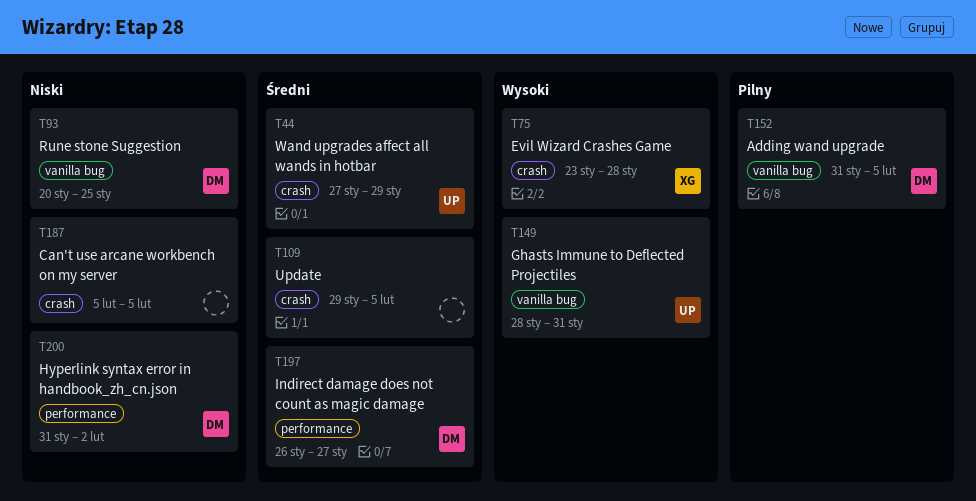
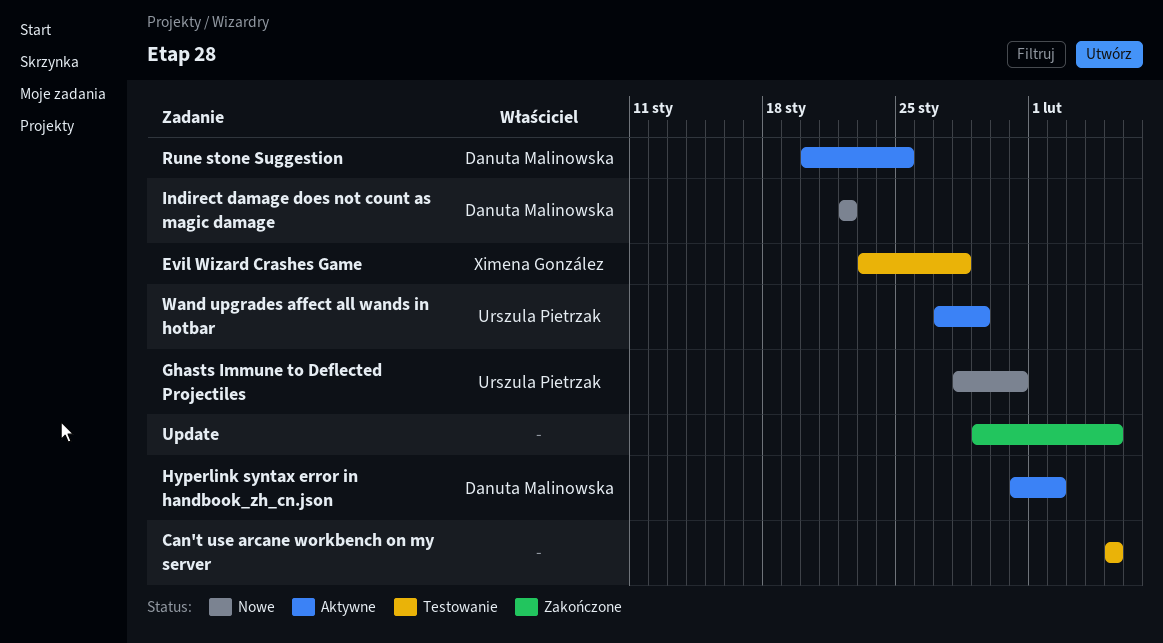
Adding wand upgrade: present -> none
Indirect damage does not count as magic damage, start: Jan 26 -> Jan 22
Indirect damage does not count as magic damage, due: Jan 27 -> Jan 22

